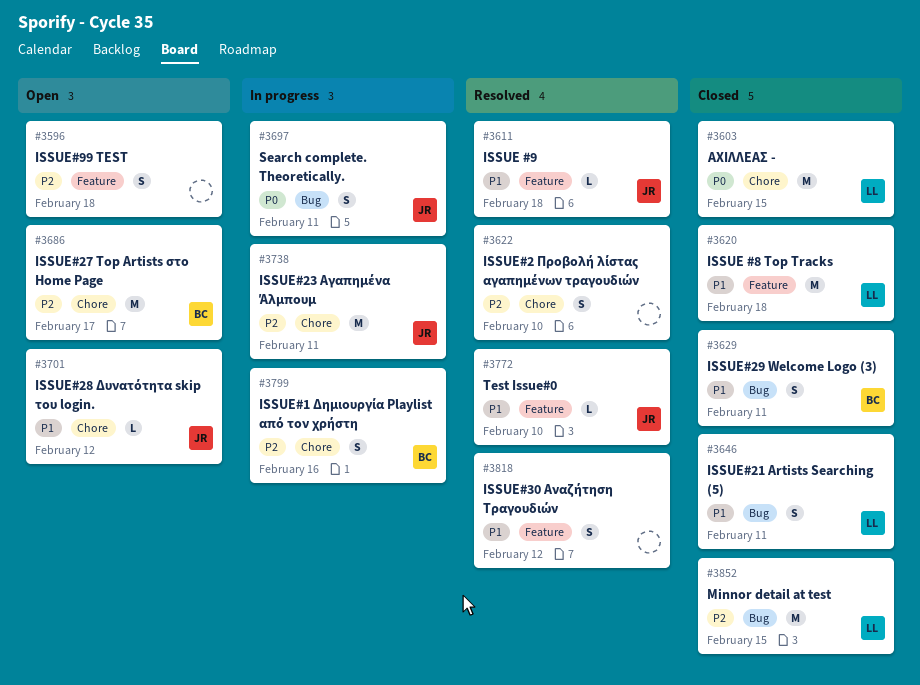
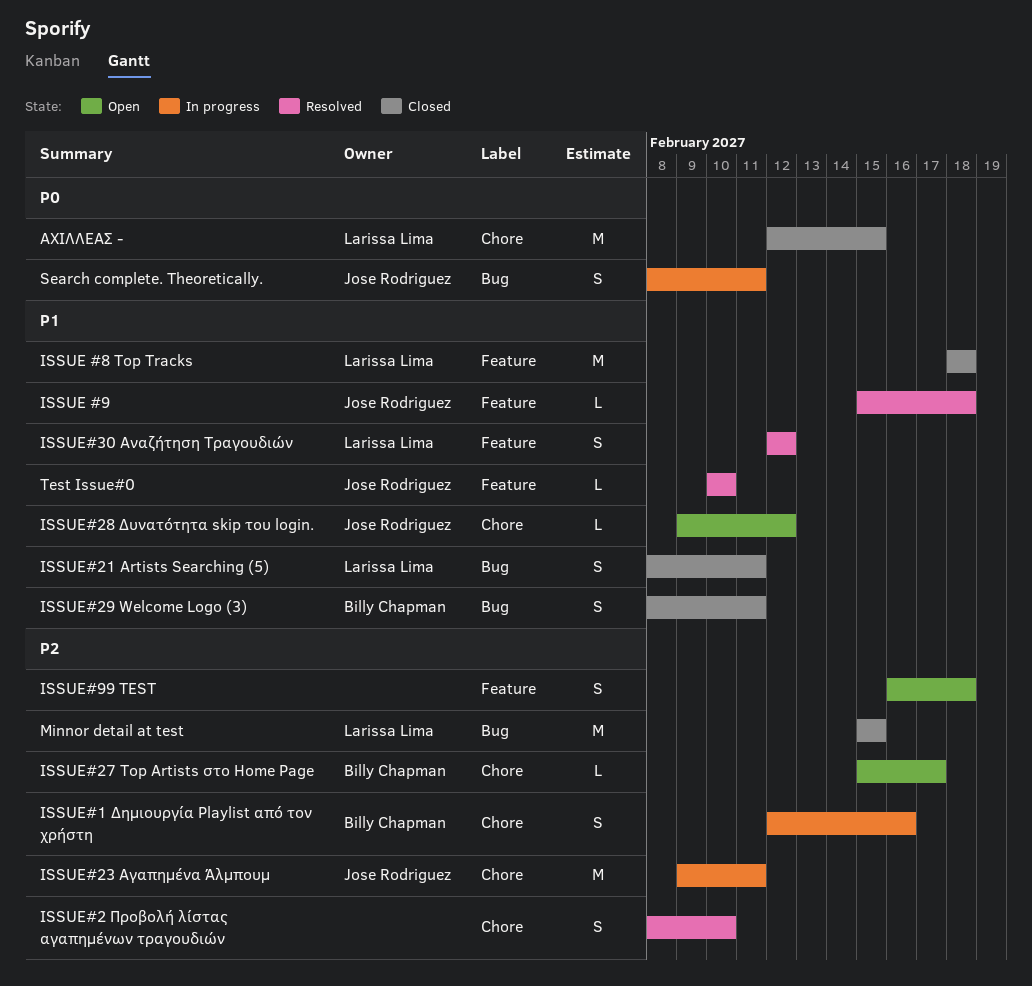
ISSUE#27 Top Artists στο Home Page, estimate: M -> L
ISSUE#30 Αναζήτηση Τραγουδιών, owner: none -> Larissa Lima

